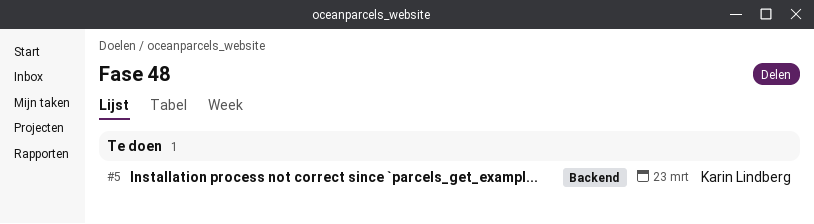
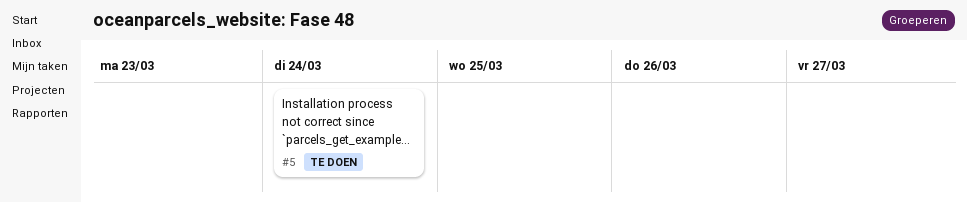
#5, due: Mar 23 -> Mar 24

